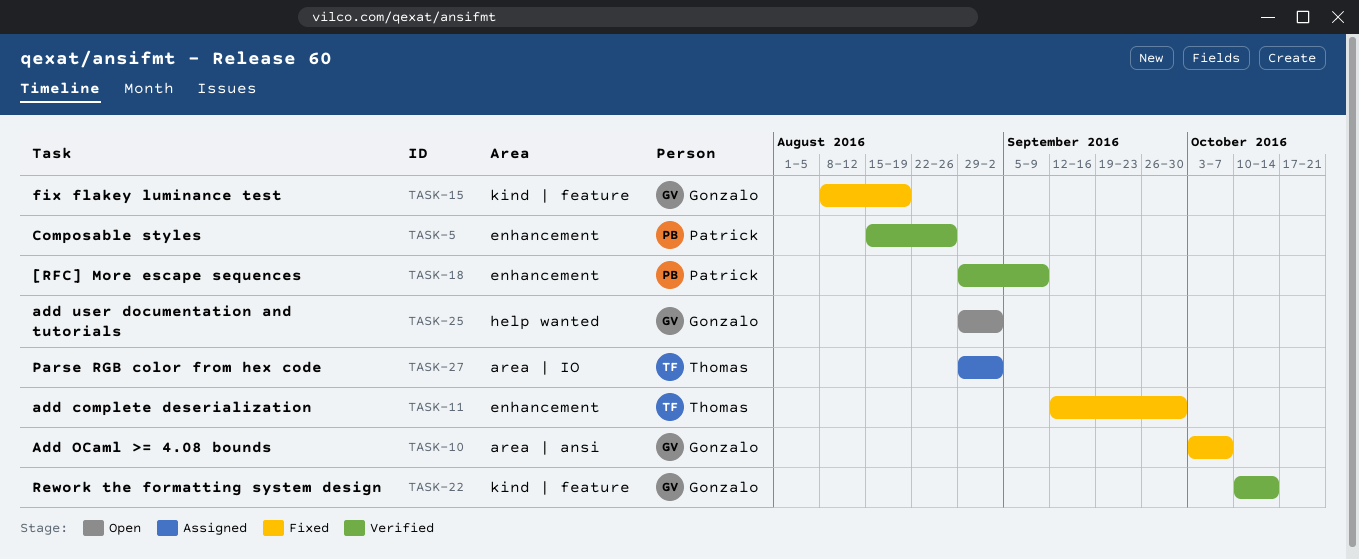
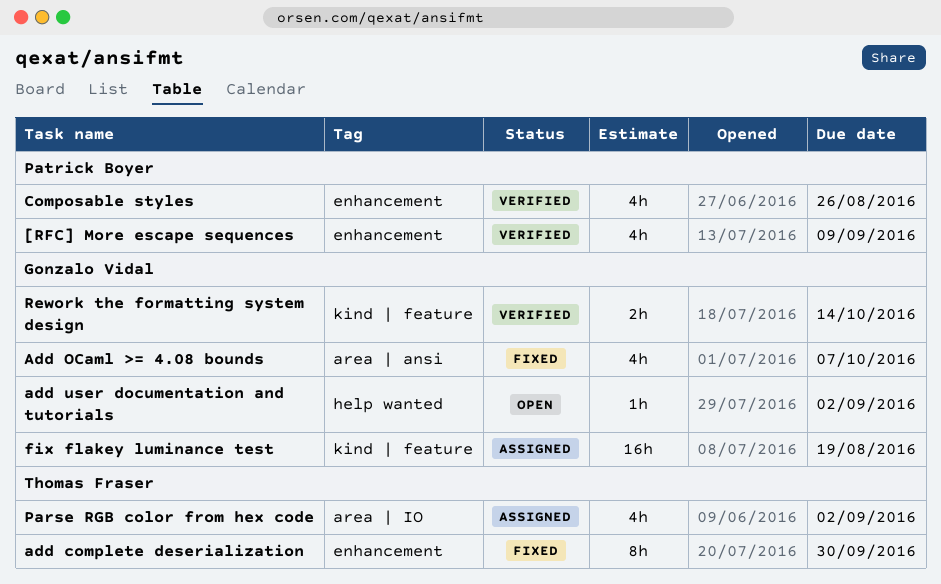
fix flakey luminance test, status: Fixed -> Assigned

